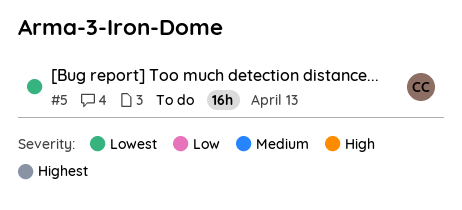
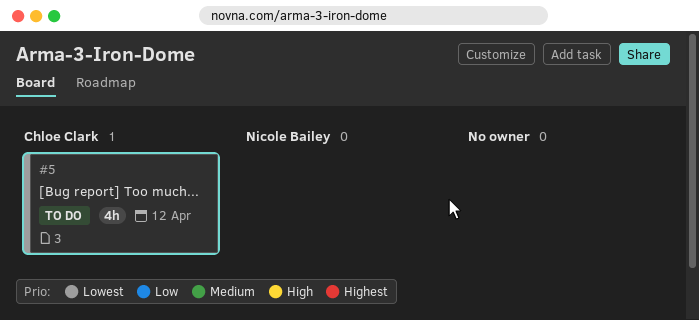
#5, estimate: 16h -> 4h
#5, due: Apr 13 -> Apr 12

